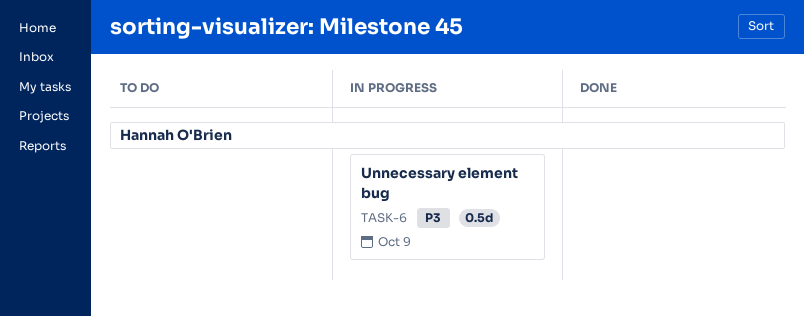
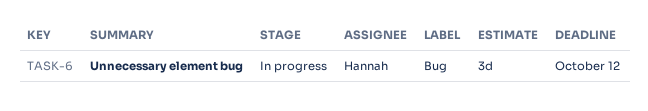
TASK-6, estimate: 0.5d -> 3d
TASK-6, due: Oct 9 -> Oct 12

